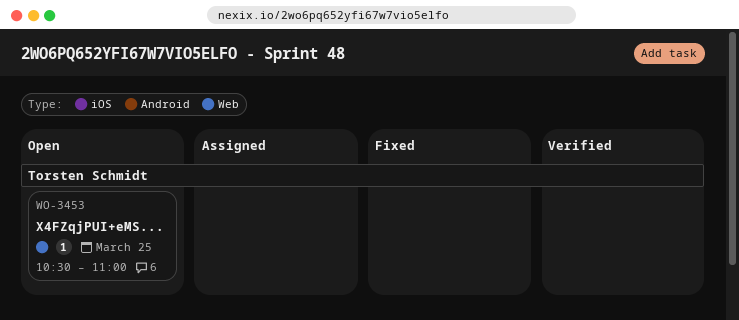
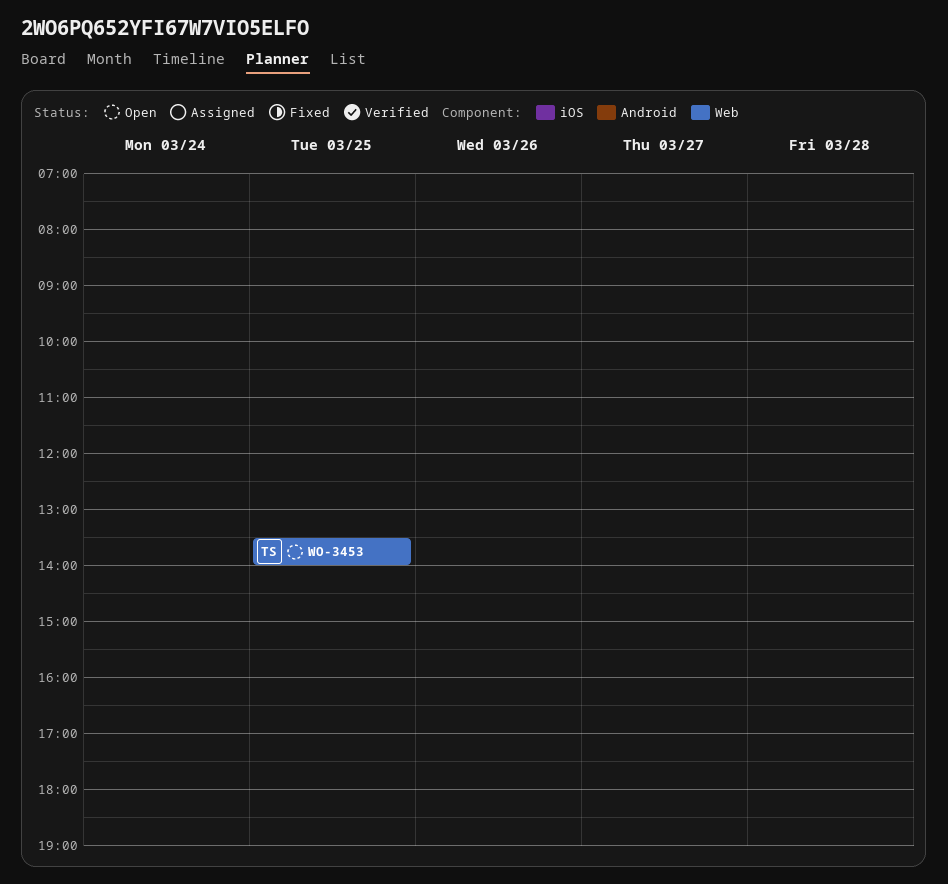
WO-3453, begins: 10:30 -> 13:30
WO-3453, ends: 11:00 -> 14:00

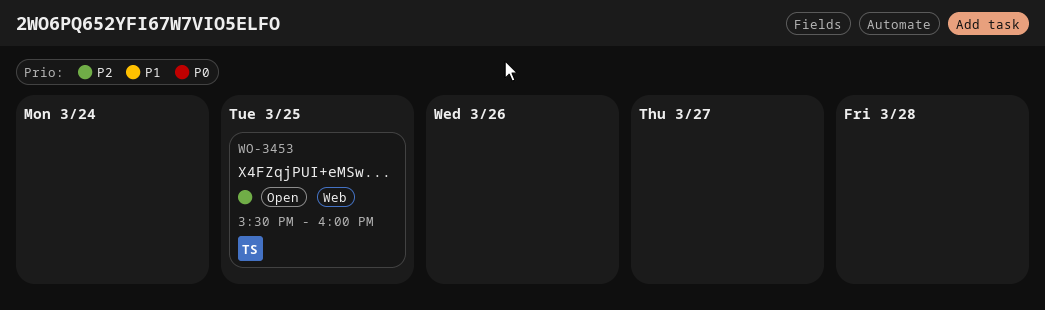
WO-3453, begins: 13:30 -> 15:30
WO-3453, ends: 14:00 -> 16:00

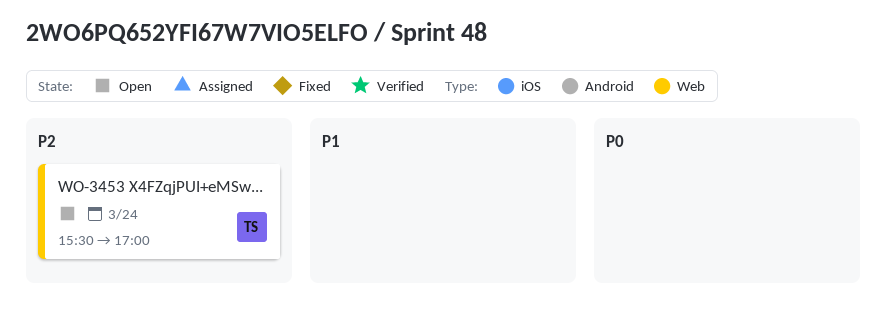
WO-3453, day: Mar 25 -> Mar 24
WO-3453, ends: 16:00 -> 17:00

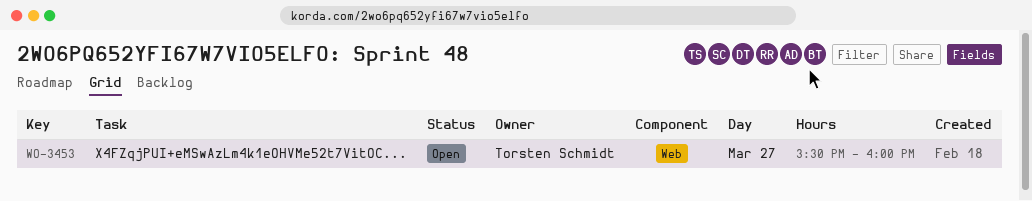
WO-3453, day: Mar 24 -> Mar 27
WO-3453, ends: 17:00 -> 16:00

